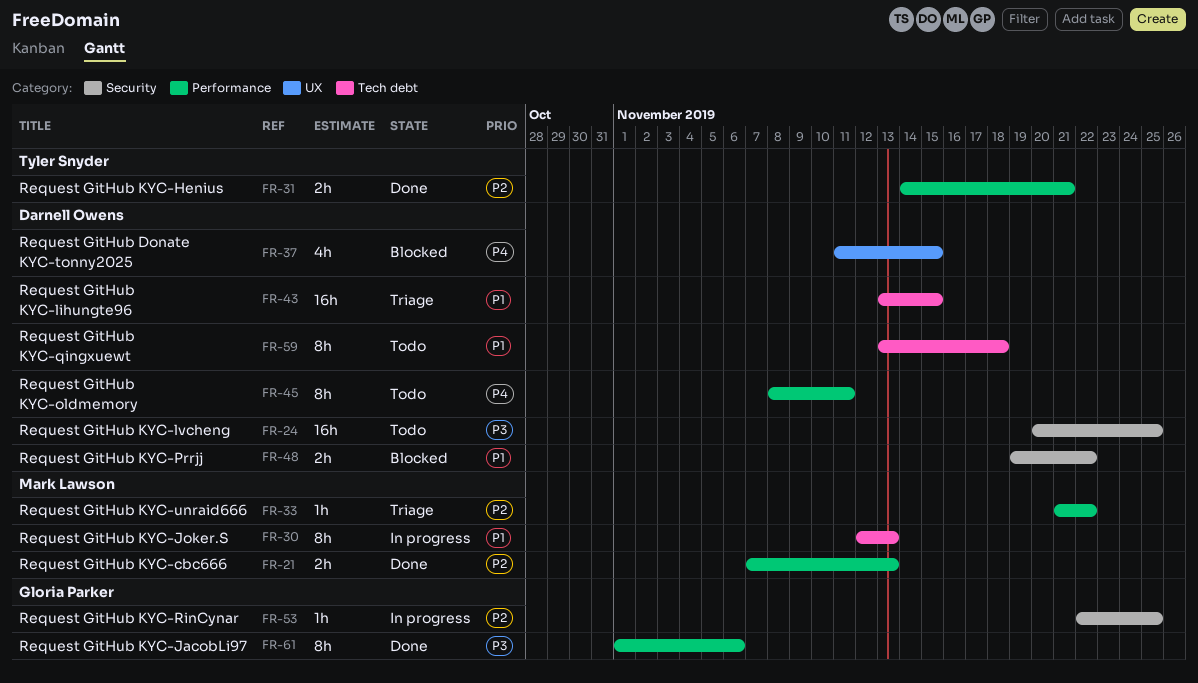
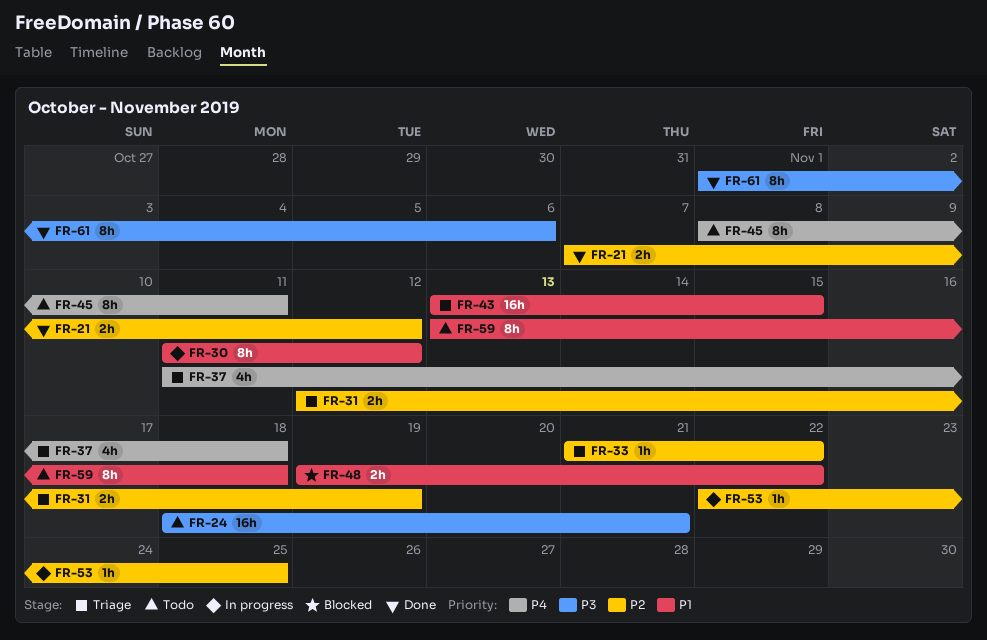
FR-21, due: Nov 13 -> Nov 12
FR-24, start: Nov 20 -> Nov 18
FR-24, due: Nov 25 -> Nov 21
FR-30, start: Nov 12 -> Nov 11
FR-30, due: Nov 13 -> Nov 12
FR-31, status: Done -> Triage
FR-31, start: Nov 14 -> Nov 12
FR-31, due: Nov 21 -> Nov 19
FR-37, status: Blocked -> Triage
FR-37, due: Nov 15 -> Nov 18

